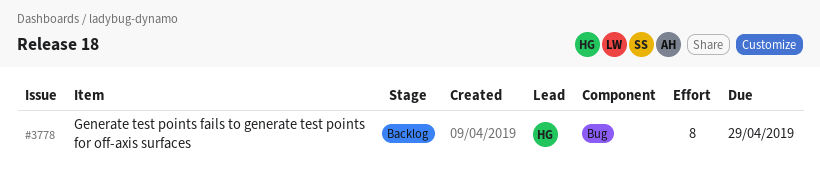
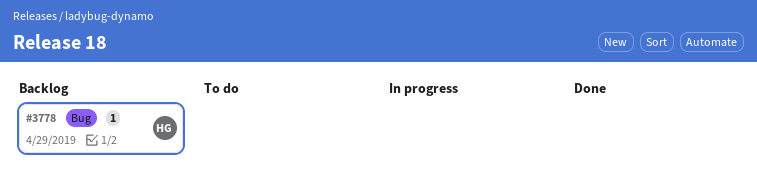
#3778, estimate: 8 -> 1

